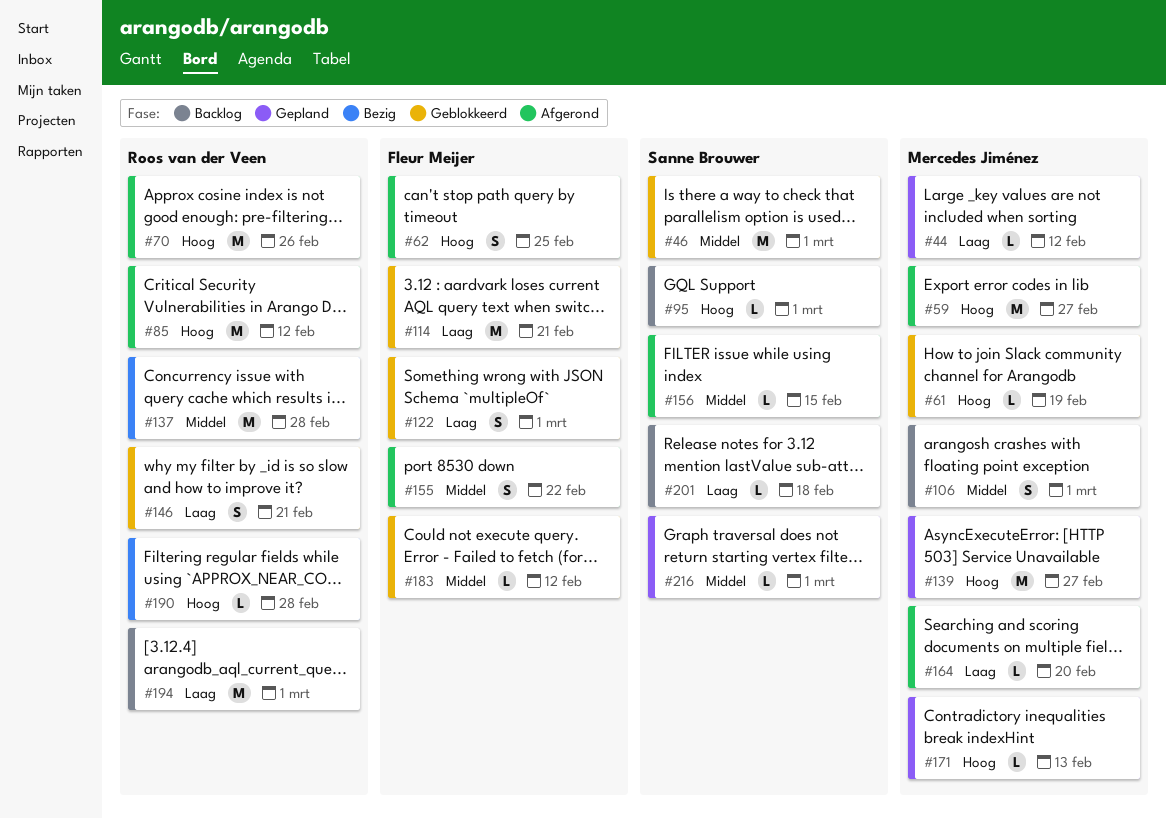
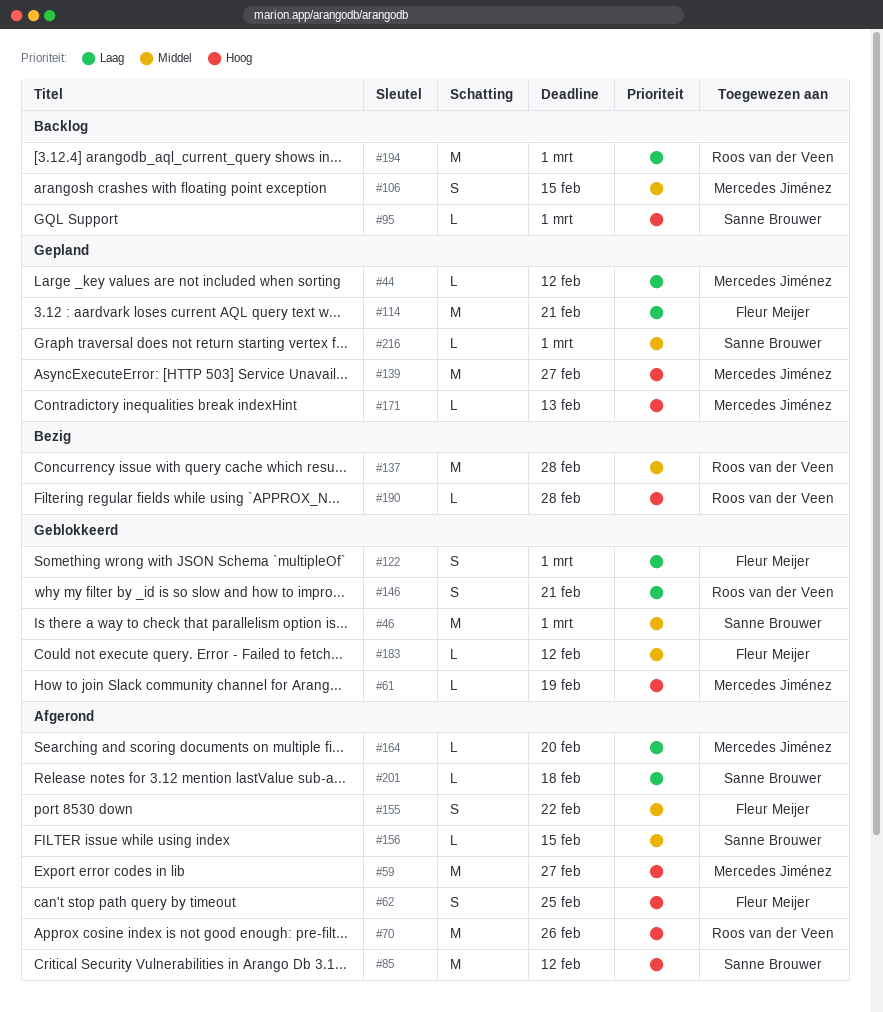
#85, owner: Roos van der Veen -> Sanne Brouwer
#106, due: Mar 1 -> Feb 15
#114, status: Geblokkeerd -> Gepland
#201, status: Backlog -> Afgerond

